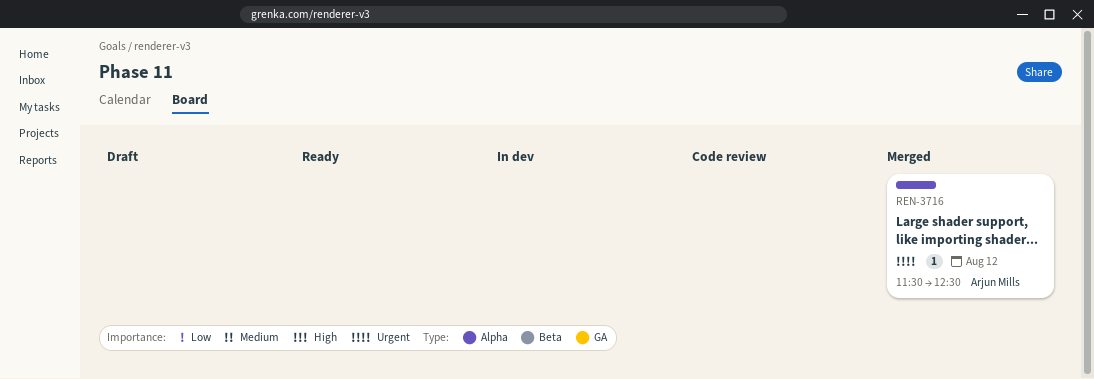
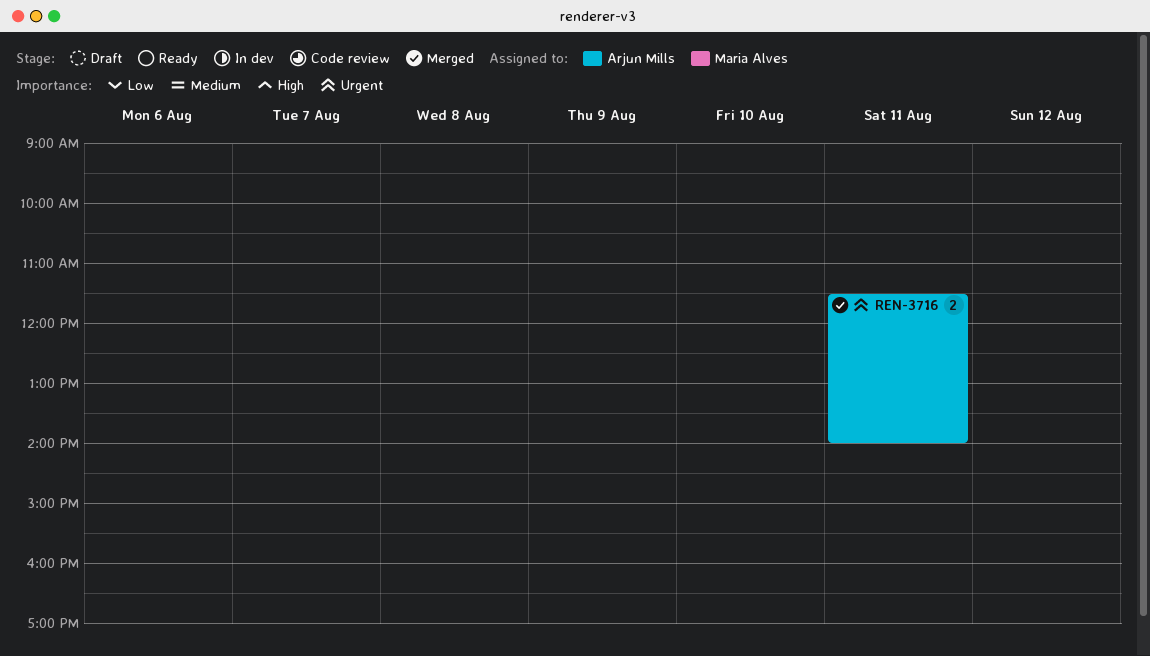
REN-3716, estimate: 1 -> 2
REN-3716, day: Aug 12 -> Aug 11
REN-3716, ends: 12:30 -> 14:00

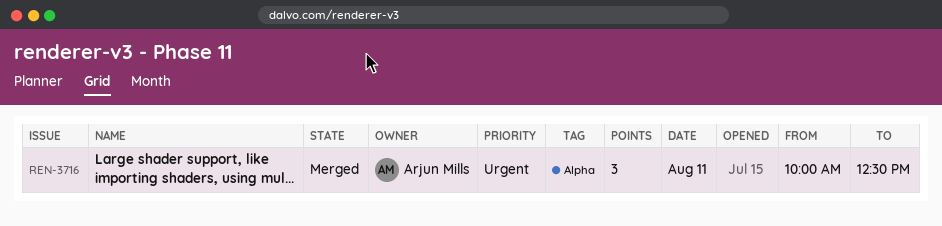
REN-3716, estimate: 2 -> 3
REN-3716, begins: 11:30 -> 10:00
REN-3716, ends: 14:00 -> 12:30

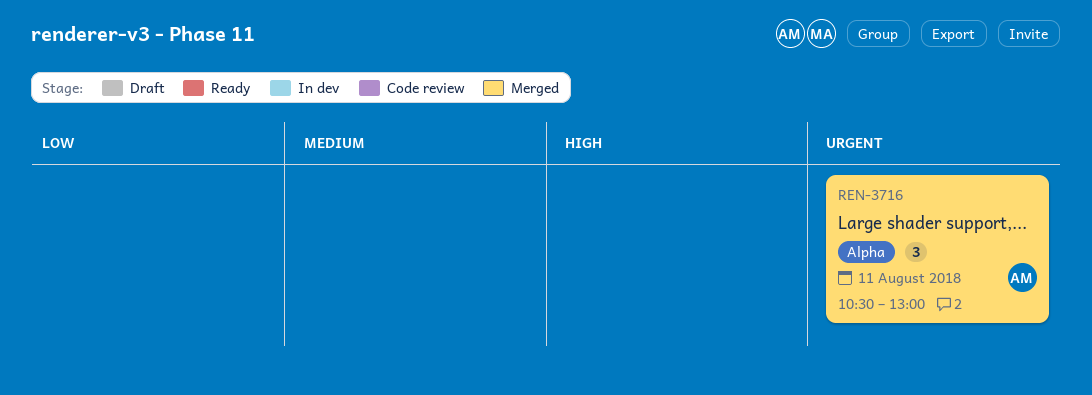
REN-3716, begins: 10:00 -> 10:30
REN-3716, ends: 12:30 -> 13:00

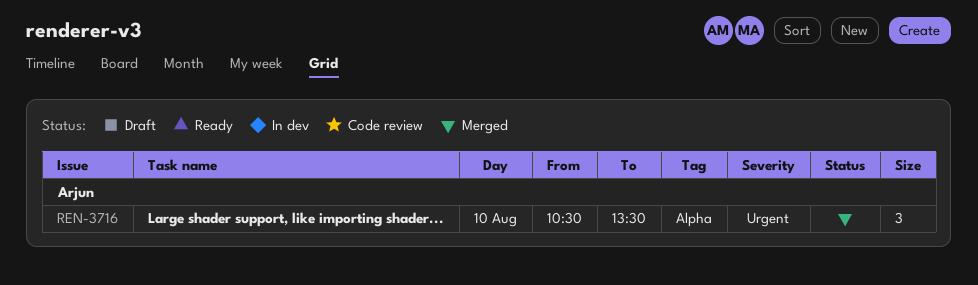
REN-3716, day: Aug 11 -> Aug 10
REN-3716, ends: 13:00 -> 13:30

